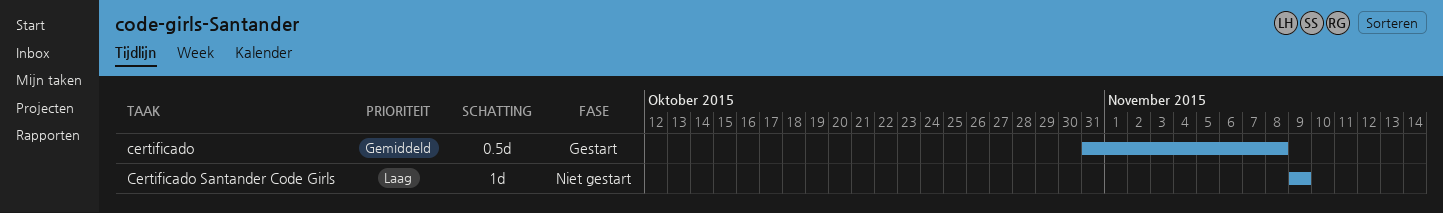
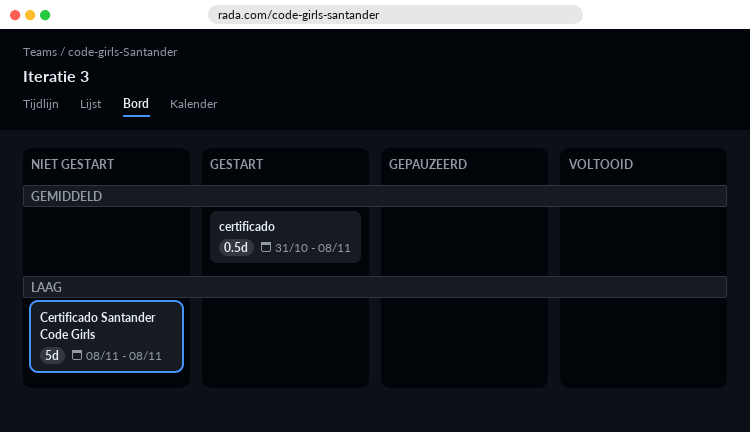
Certificado Santander Code Girls, estimate: 1d -> 5d
Certificado Santander Code Girls, start: Nov 9 -> Nov 8
Certificado Santander Code Girls, due: Nov 9 -> Nov 8

